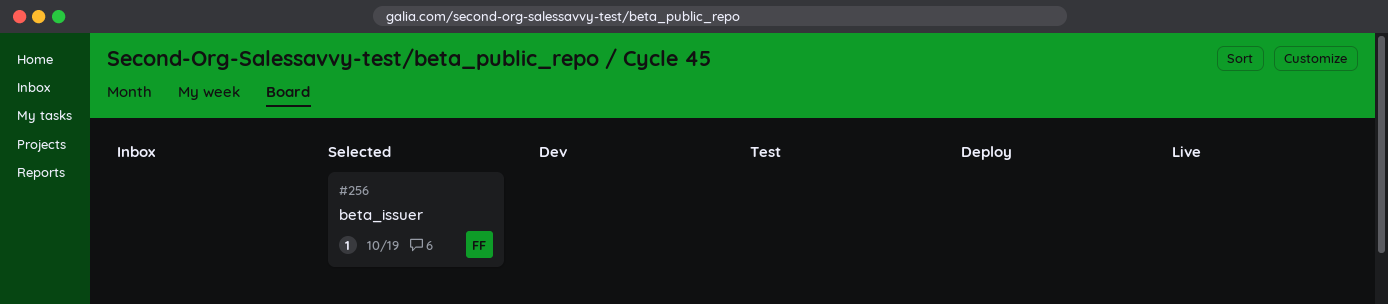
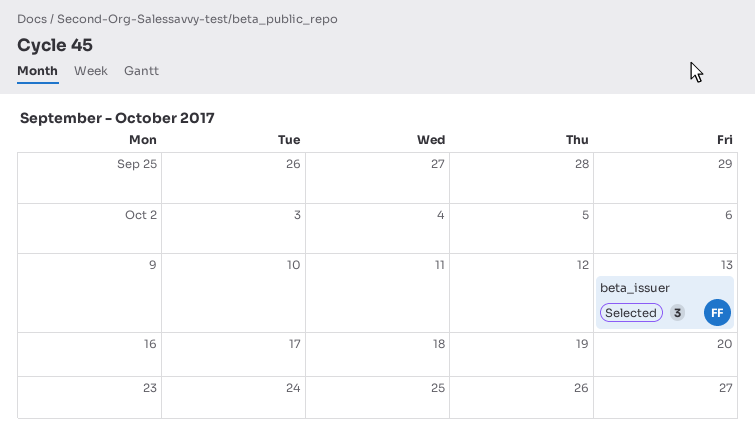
beta_issuer, estimate: 1 -> 3
beta_issuer, due: Oct 19 -> Oct 13

